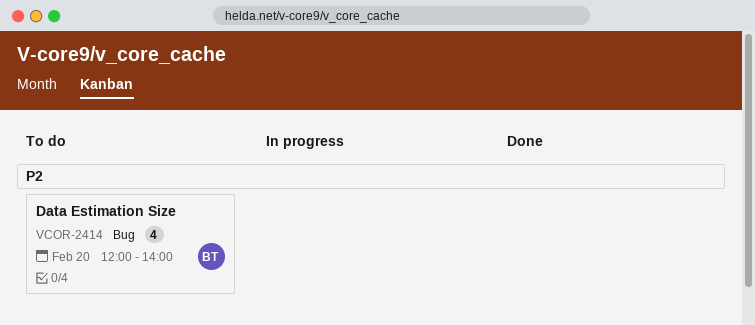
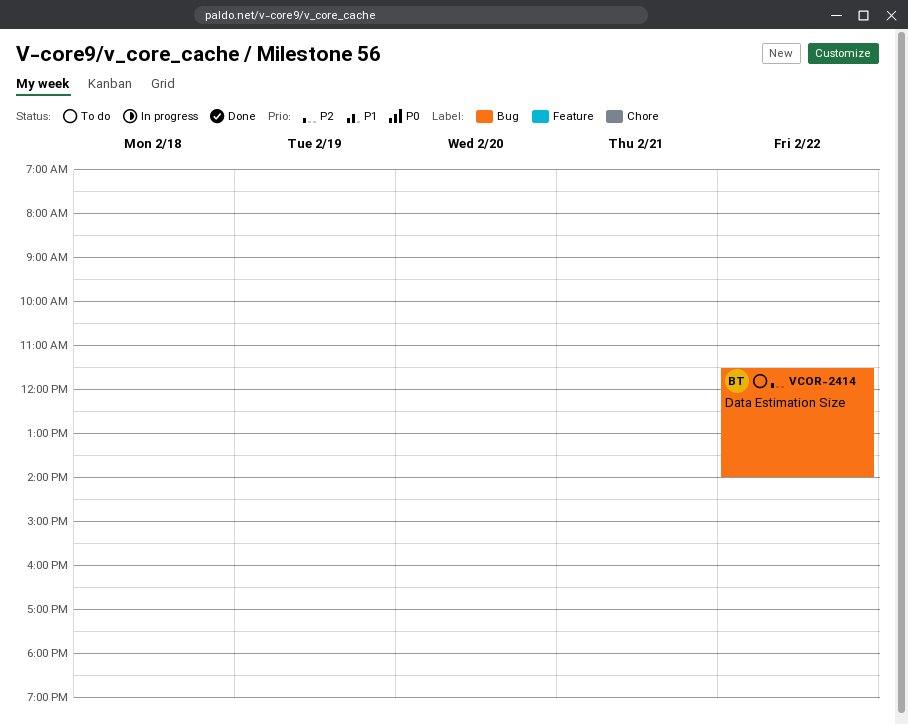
VCOR-2414, day: Feb 20 -> Feb 22
VCOR-2414, begins: 12:00 -> 11:30

